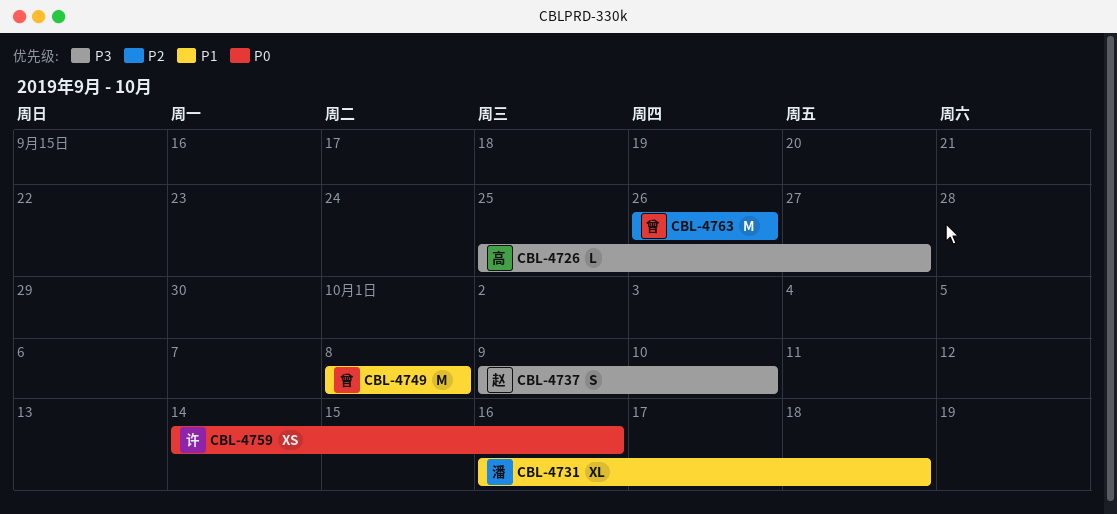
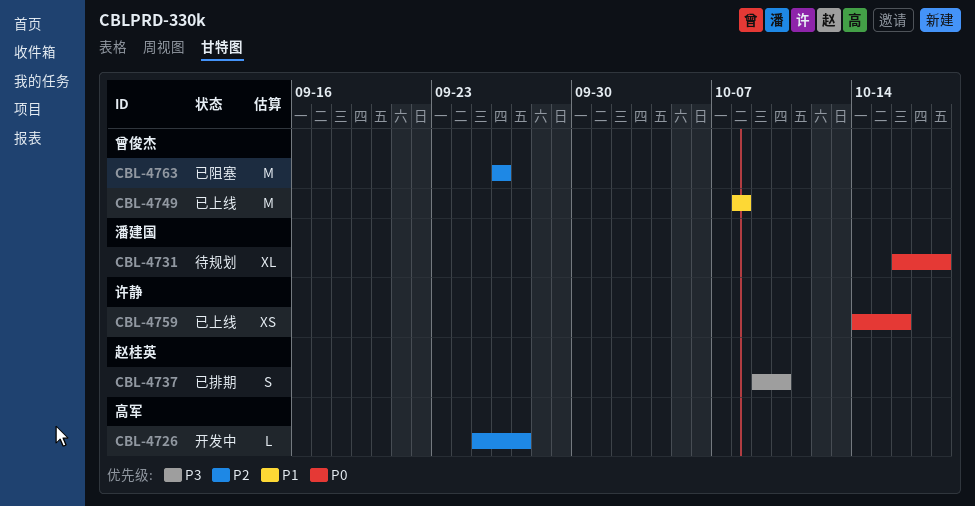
CBL-4726, priority: P3 -> P2
CBL-4731, priority: P1 -> P0

